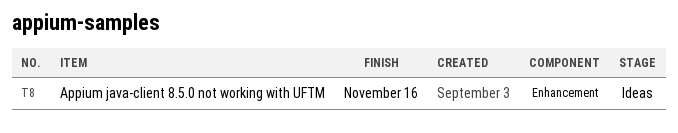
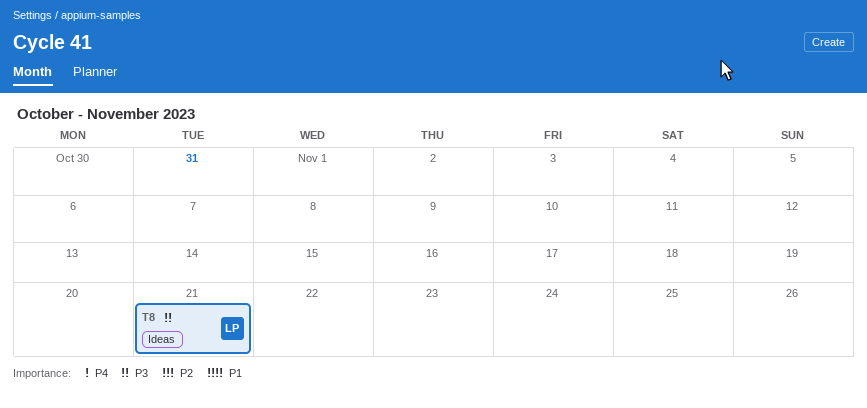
T8, due: Nov 16 -> Nov 21

